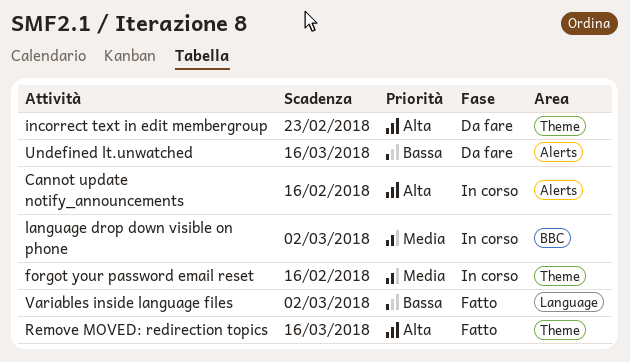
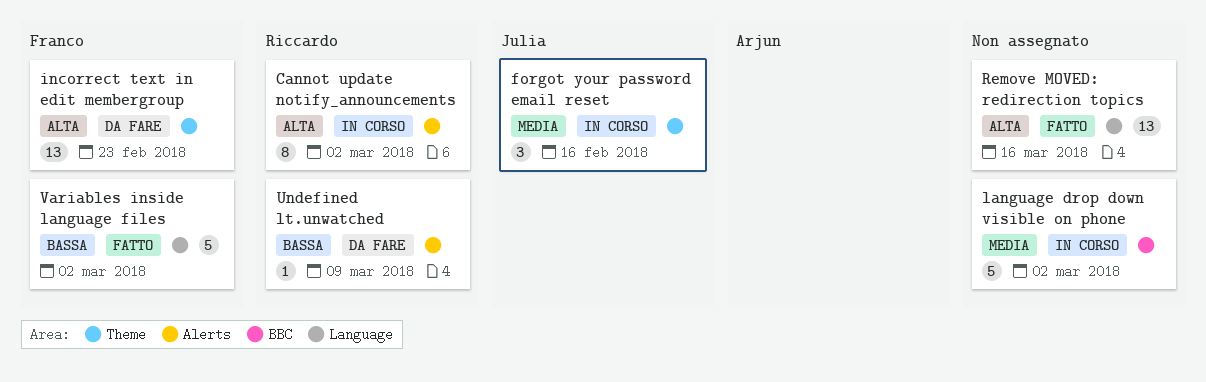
Cannot update notify_announcements, due: Feb 16 -> Mar 2
Remove MOVED: redirection topics, label: Theme -> Language
Undefined lt.unwatched, due: Mar 16 -> Mar 9

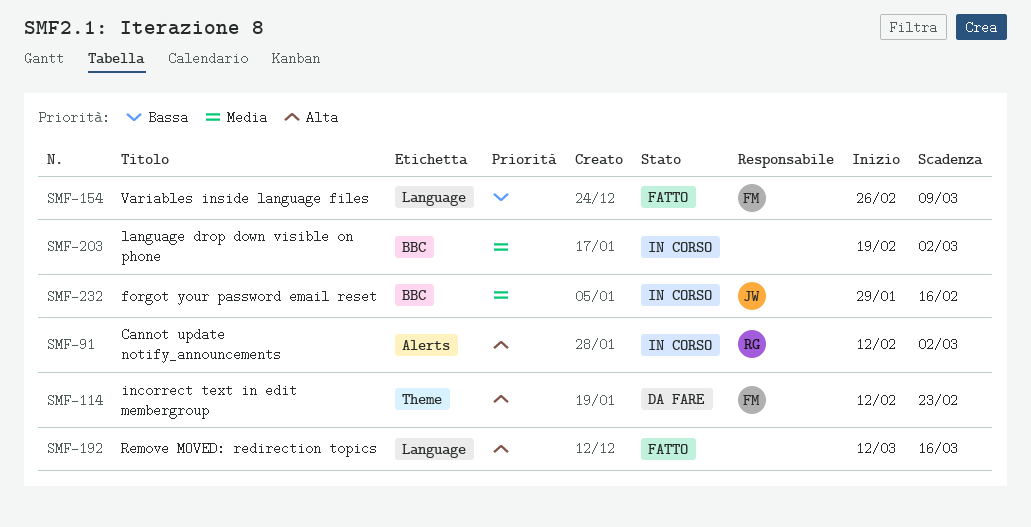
forgot your password email reset, label: Theme -> BBC
Undefined lt.unwatched: present -> none
Variables inside language files, due: Mar 2 -> Mar 9

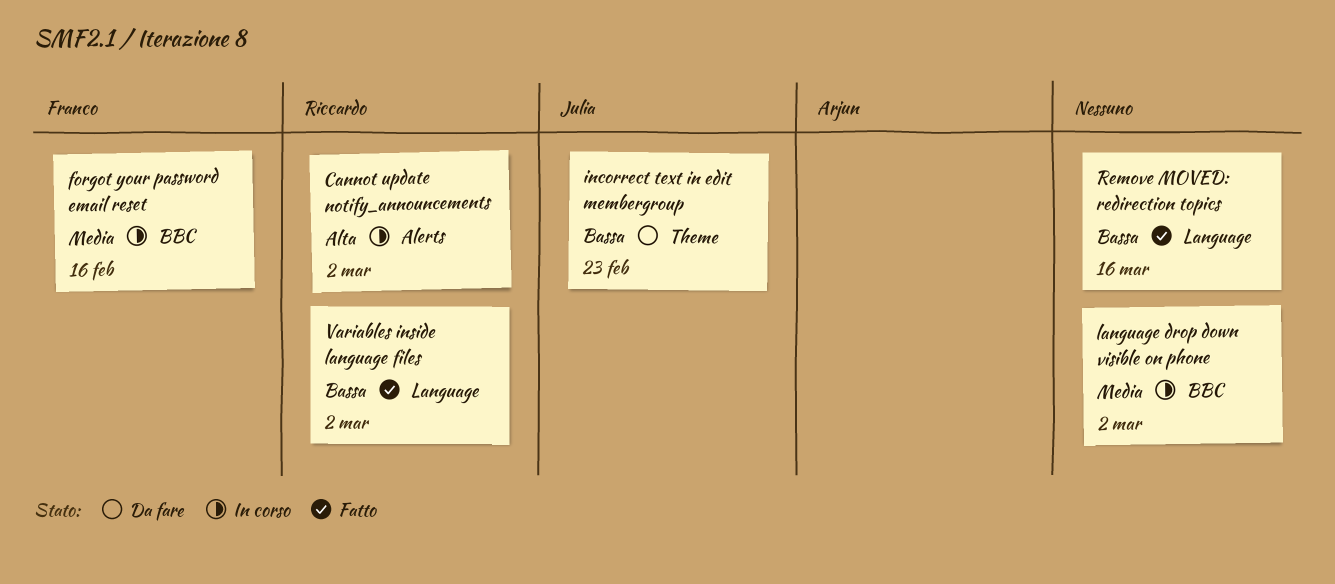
forgot your password email reset, owner: Julia -> Franco
incorrect text in edit membergroup, owner: Franco -> Julia
incorrect text in edit membergroup, priority: Alta -> Bassa
Remove MOVED: redirection topics, priority: Alta -> Bassa
Variables inside language files, owner: Franco -> Riccardo
Variables inside language files, due: Mar 9 -> Mar 2

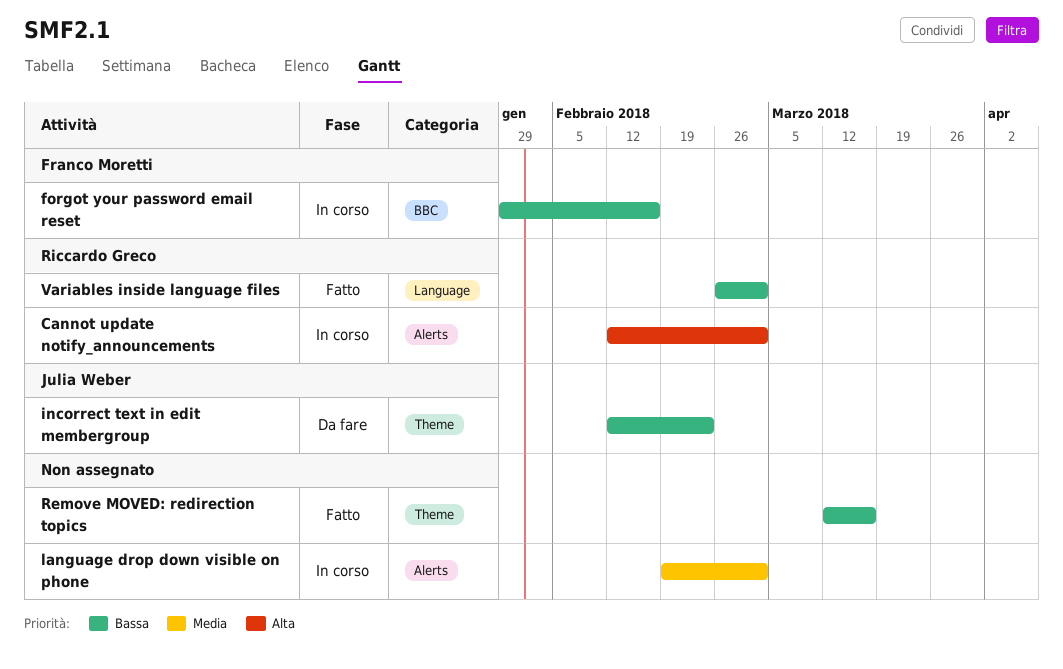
forgot your password email reset, priority: Media -> Bassa
language drop down visible on phone, label: BBC -> Alerts
Remove MOVED: redirection topics, label: Language -> Theme

